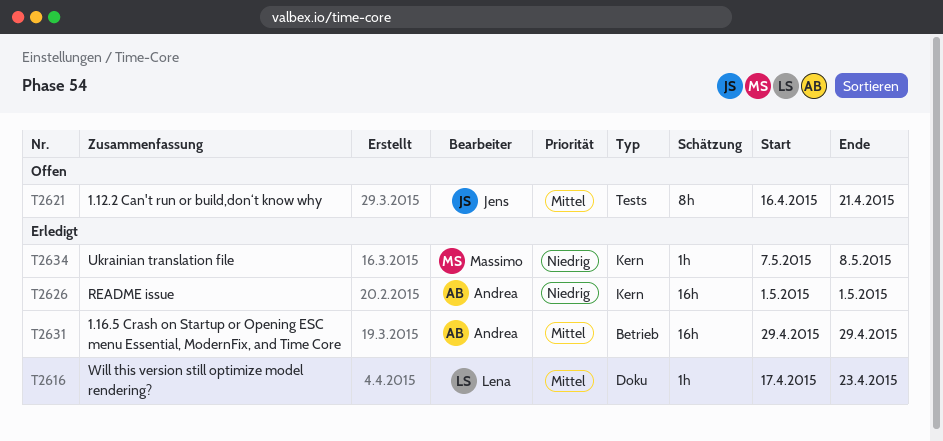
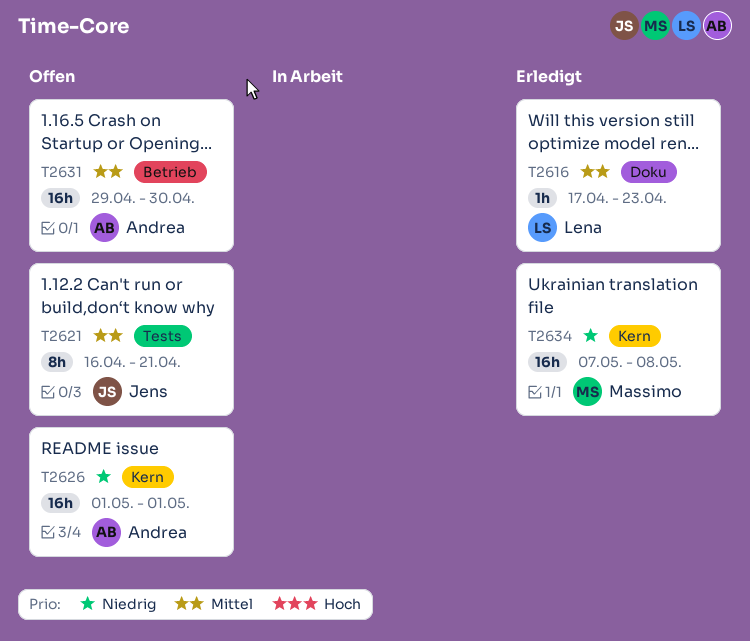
T2626, status: Erledigt -> Offen
T2631, status: Erledigt -> Offen
T2631, due: Apr 29 -> Apr 30
T2634, estimate: 1h -> 16h

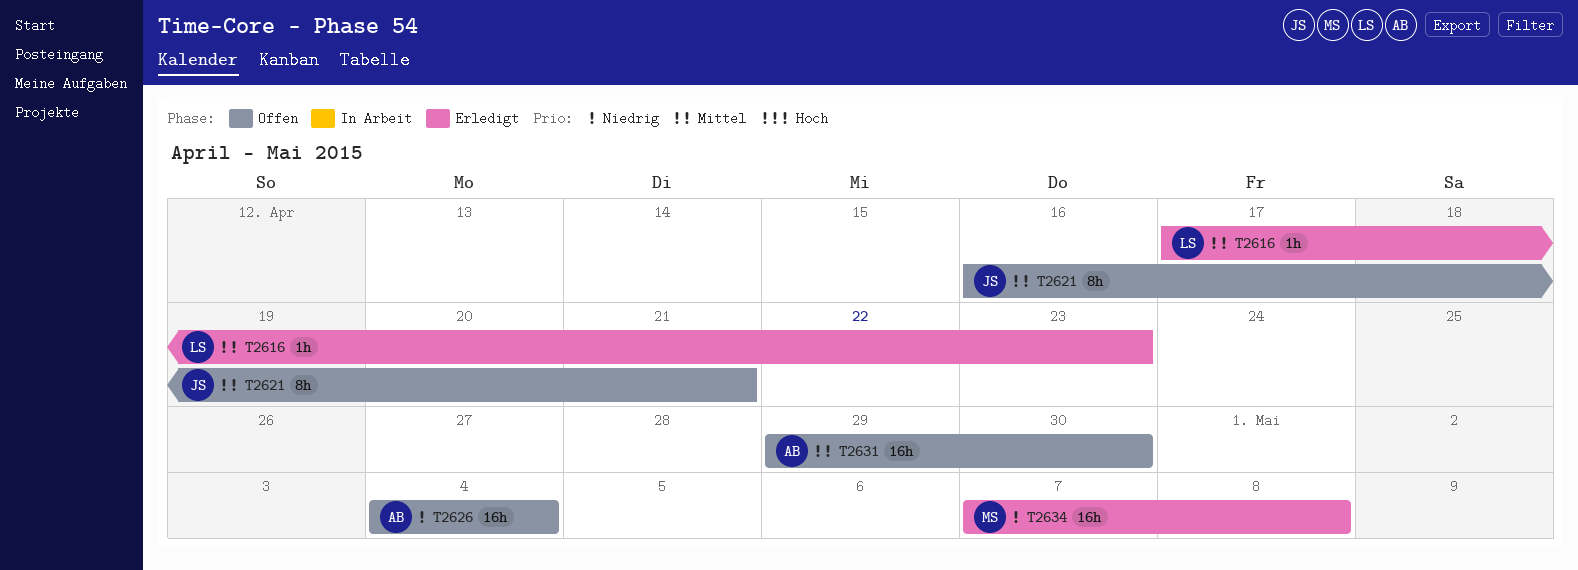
T2626, start: May 1 -> May 4
T2626, due: May 1 -> May 4

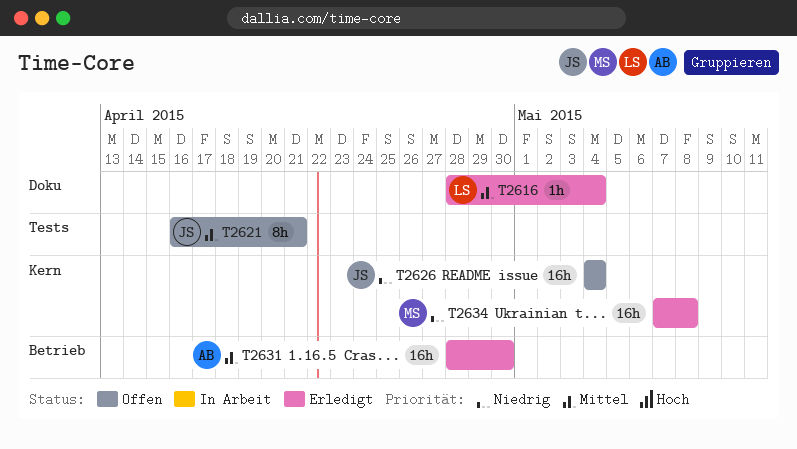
T2616, start: Apr 17 -> Apr 28
T2616, due: Apr 23 -> May 4
T2626, owner: AB -> JS
T2631, status: Offen -> Erledigt
T2631, start: Apr 29 -> Apr 28

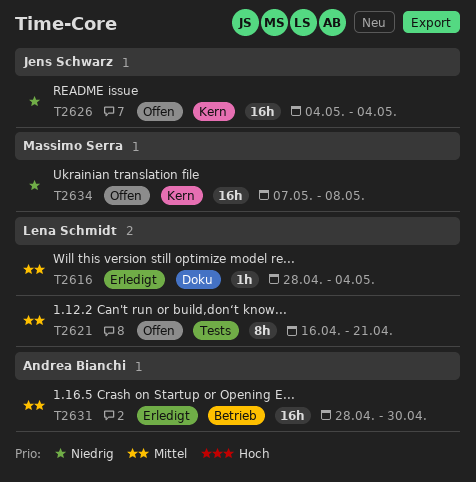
T2621, owner: Jens Schwarz -> Lena Schmidt
T2634, status: Erledigt -> Offen

